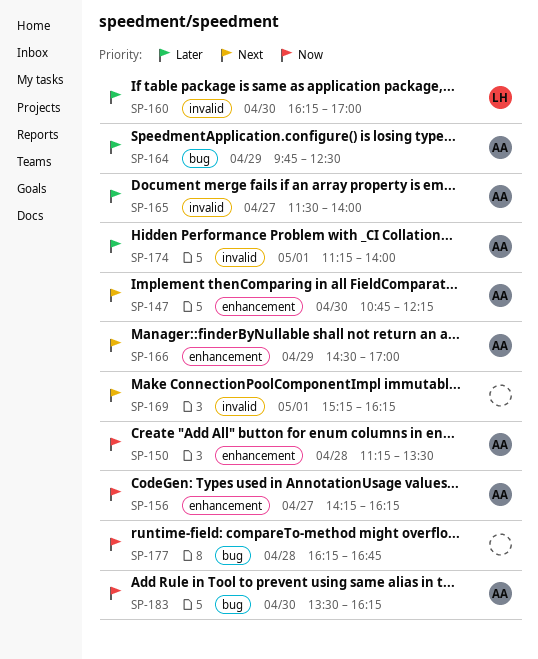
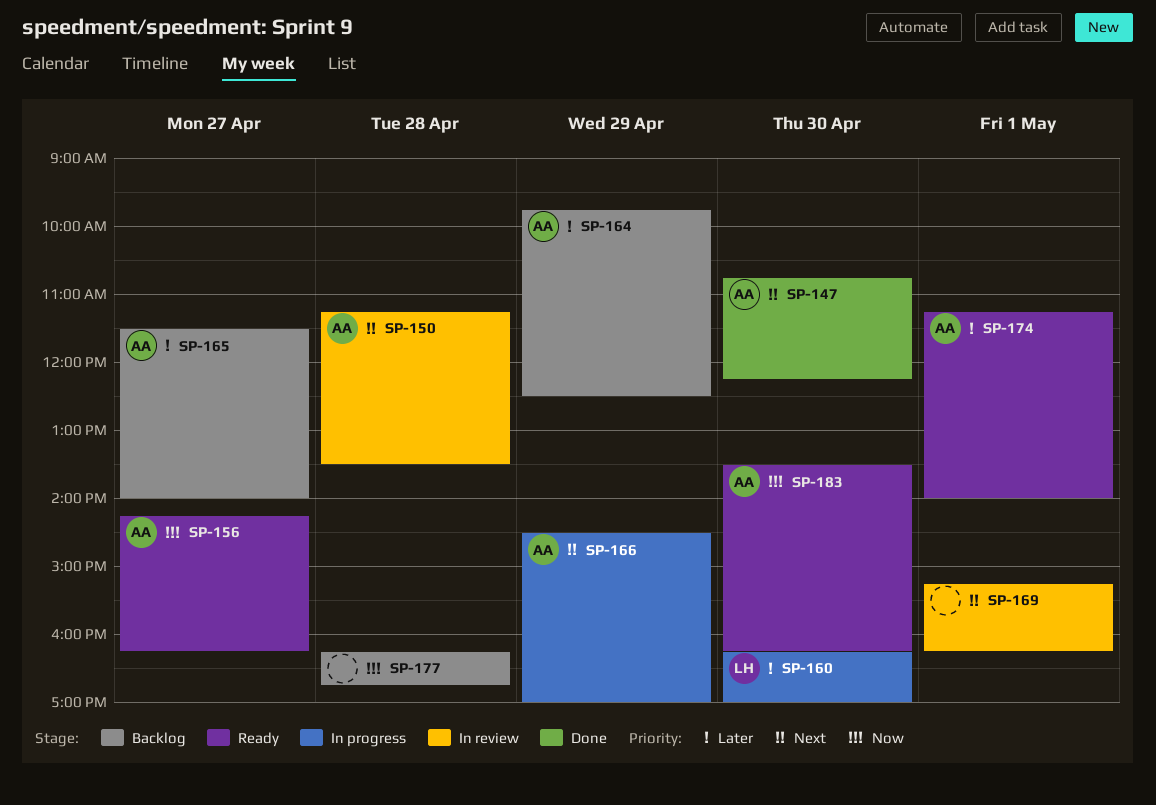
SP-150, priority: Now -> Next

